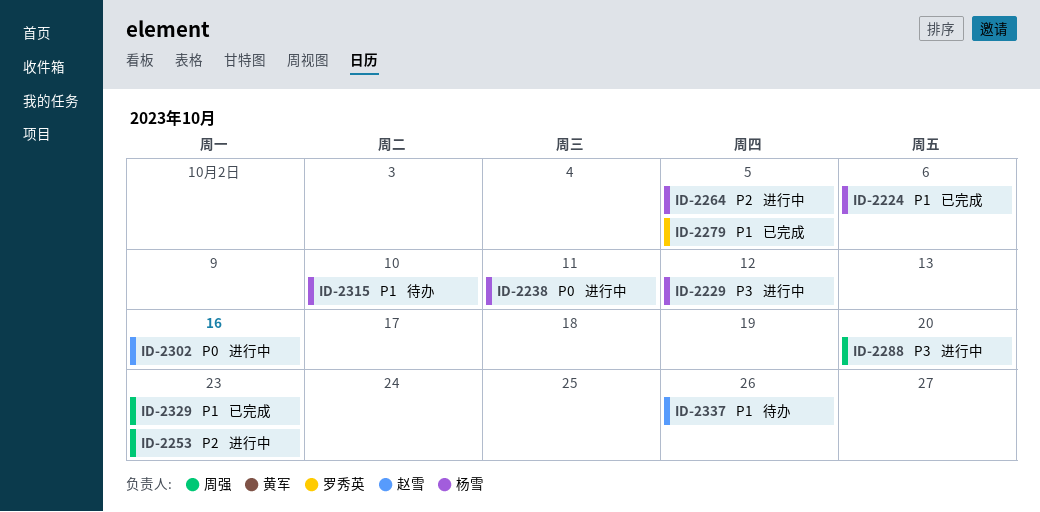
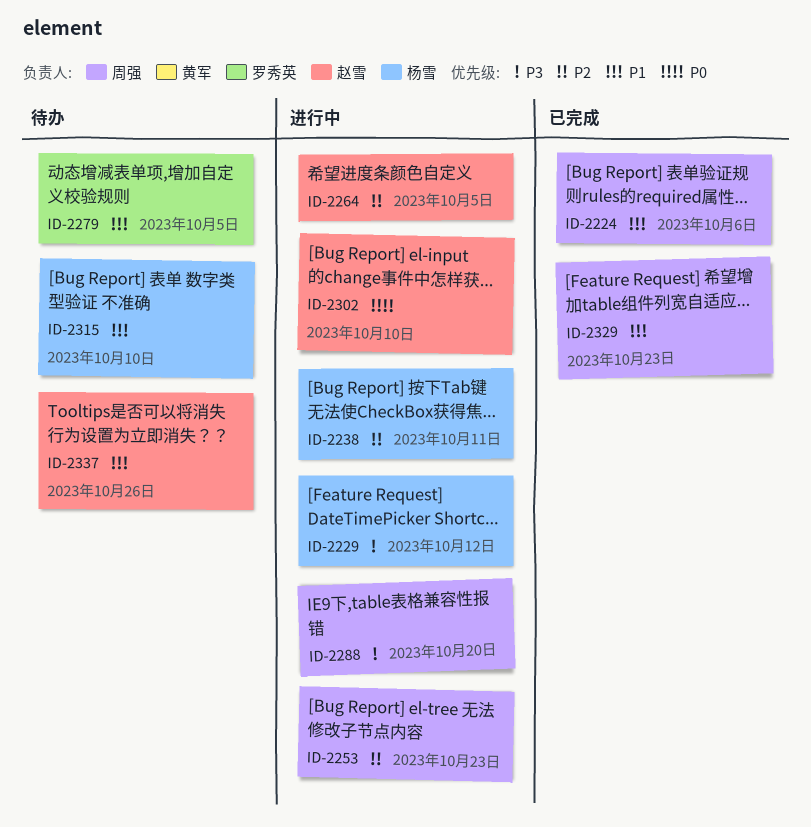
ID-2224, owner: 杨雪 -> 周强
ID-2238, priority: P0 -> P2
ID-2264, owner: 杨雪 -> 赵雪
ID-2279, status: 已完成 -> 待办
ID-2302, due: Oct 16 -> Oct 10

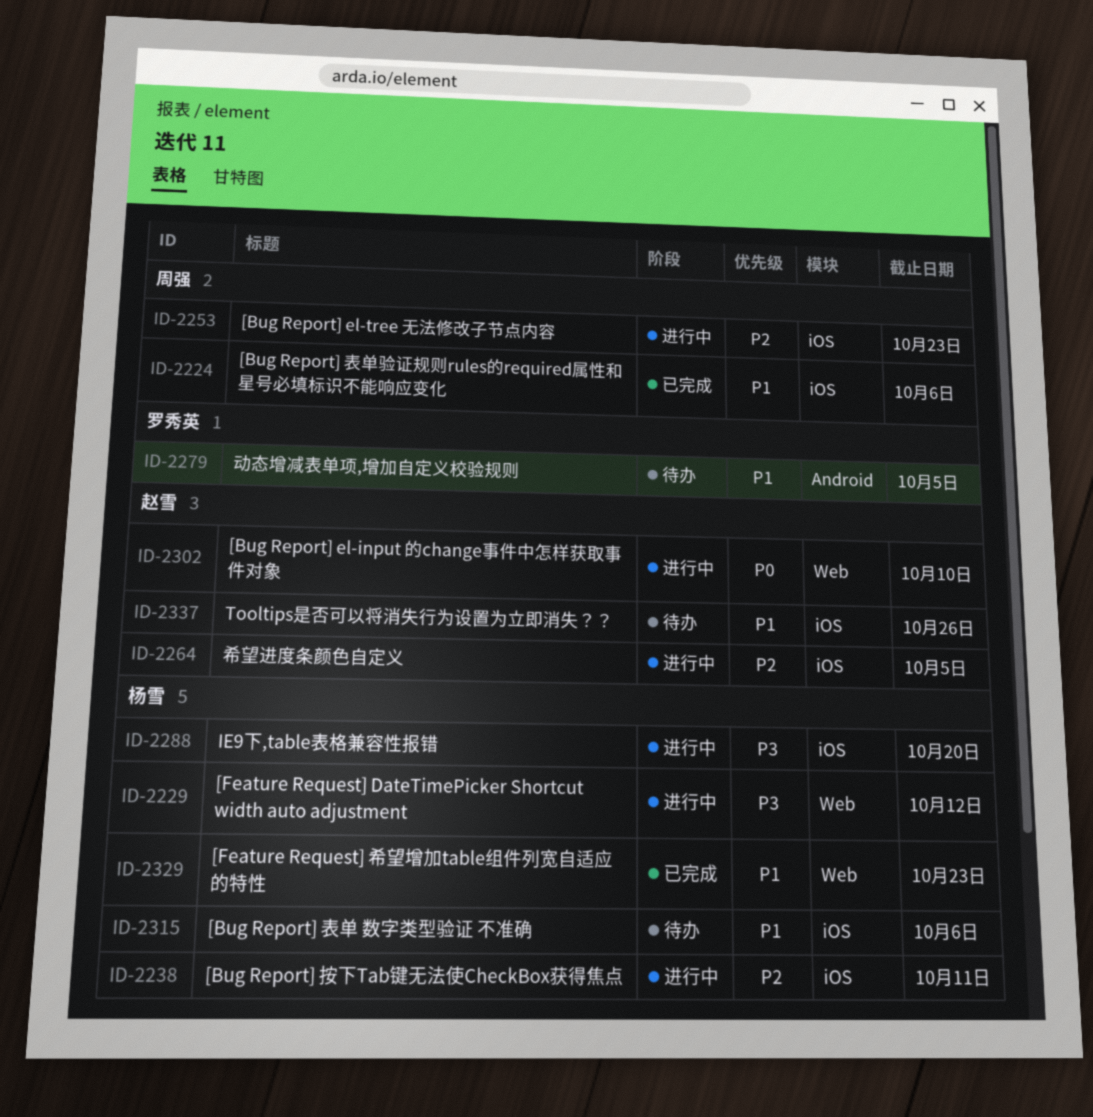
ID-2288, owner: 周强 -> 杨雪
ID-2315, due: Oct 10 -> Oct 6
ID-2329, owner: 周强 -> 杨雪

